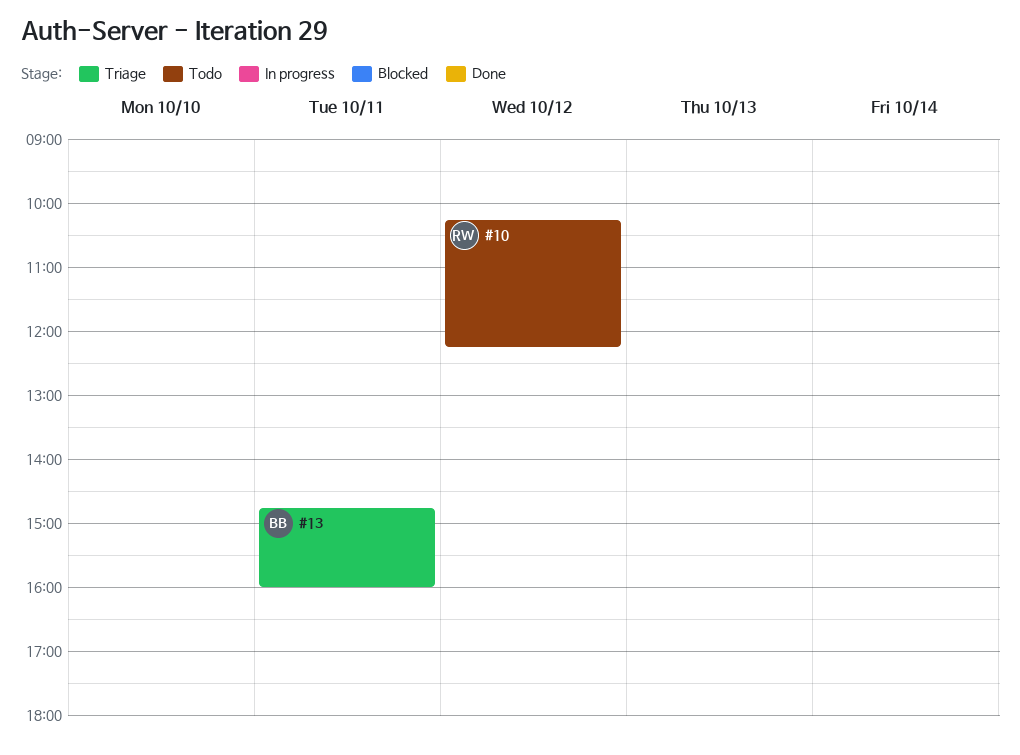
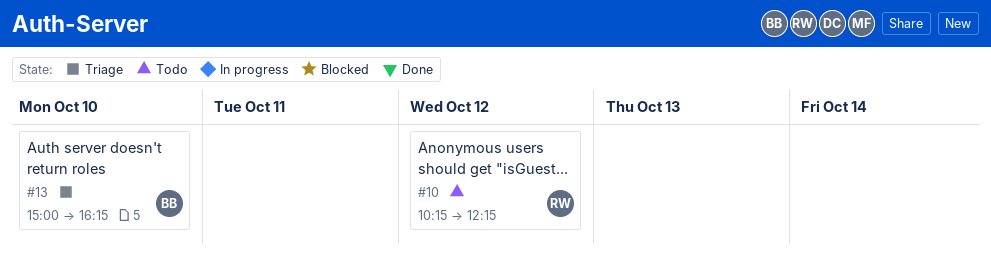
#13, day: Oct 11 -> Oct 10
#13, begins: 14:45 -> 15:00
#13, ends: 16:00 -> 16:15

